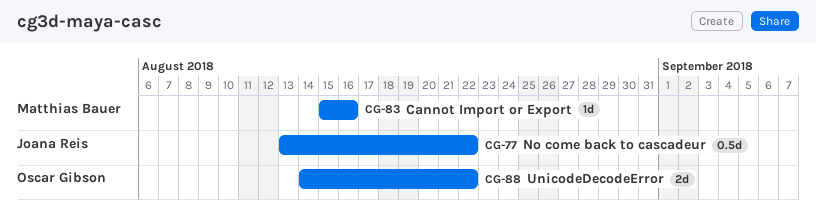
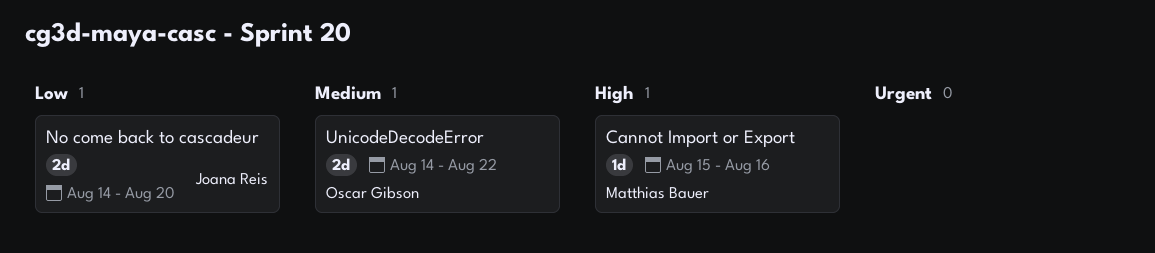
No come back to cascadeur, estimate: 0.5d -> 2d
No come back to cascadeur, start: Aug 13 -> Aug 14
No come back to cascadeur, due: Aug 22 -> Aug 20

